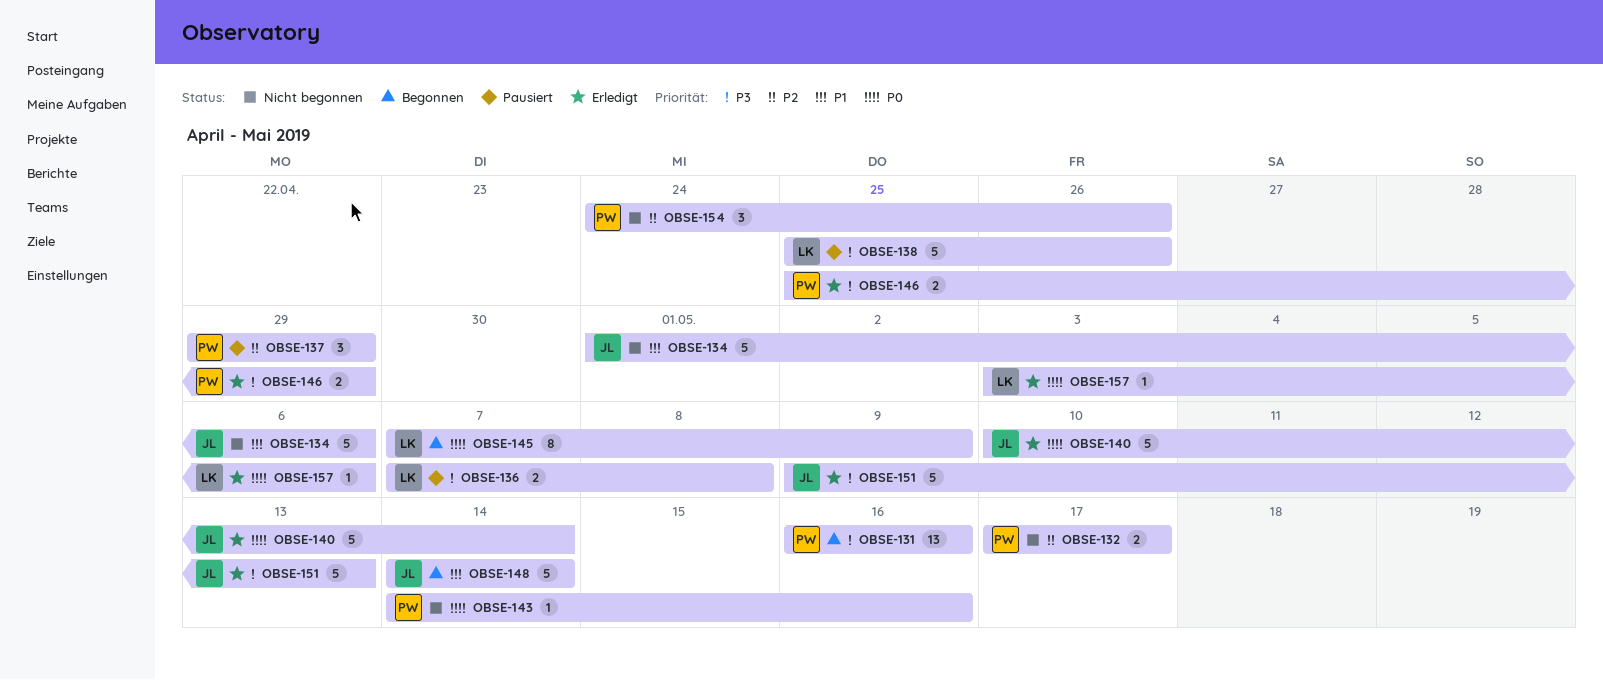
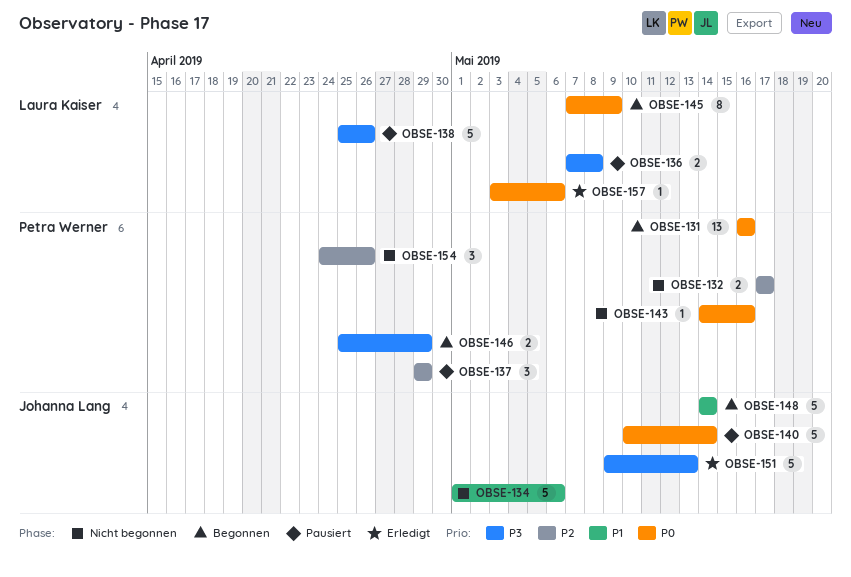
OBSE-131, priority: P3 -> P0
OBSE-140, status: Erledigt -> Pausiert
OBSE-146, status: Erledigt -> Begonnen

